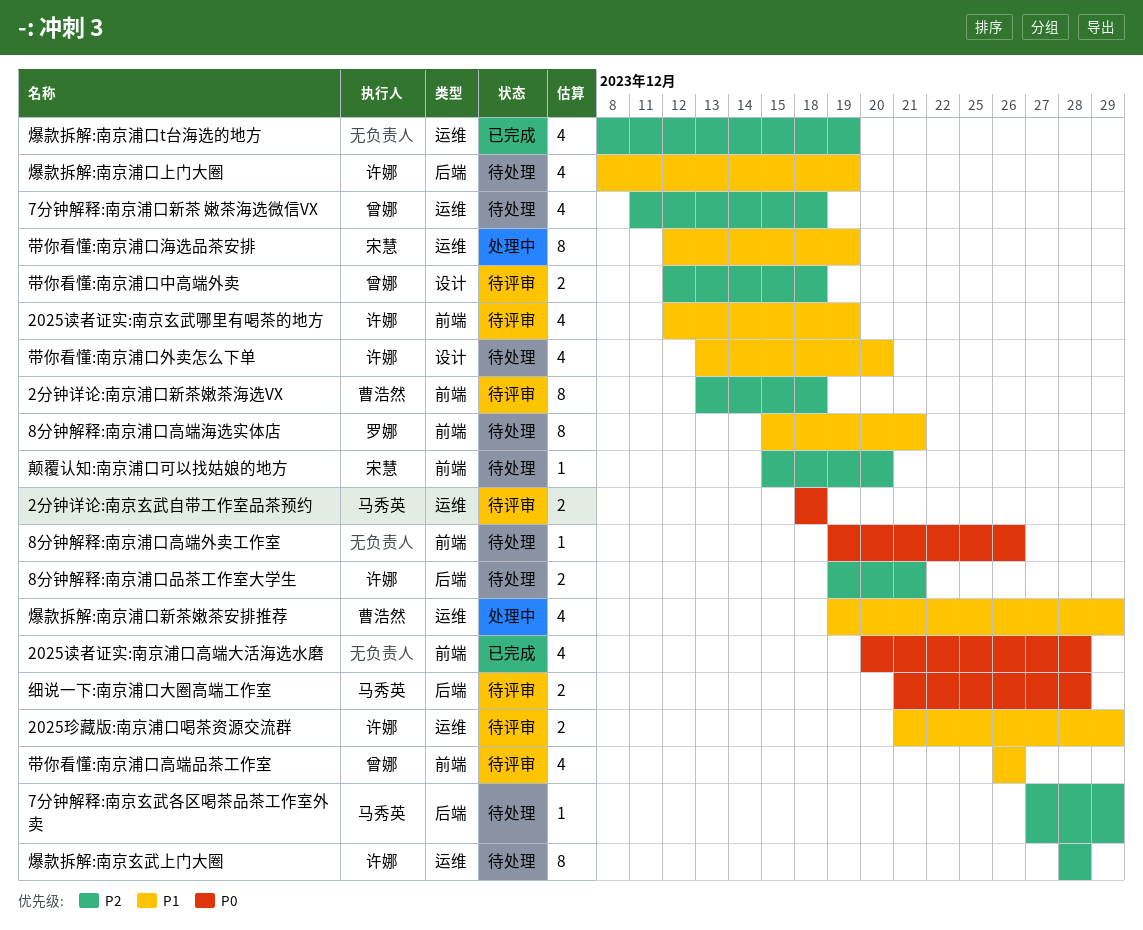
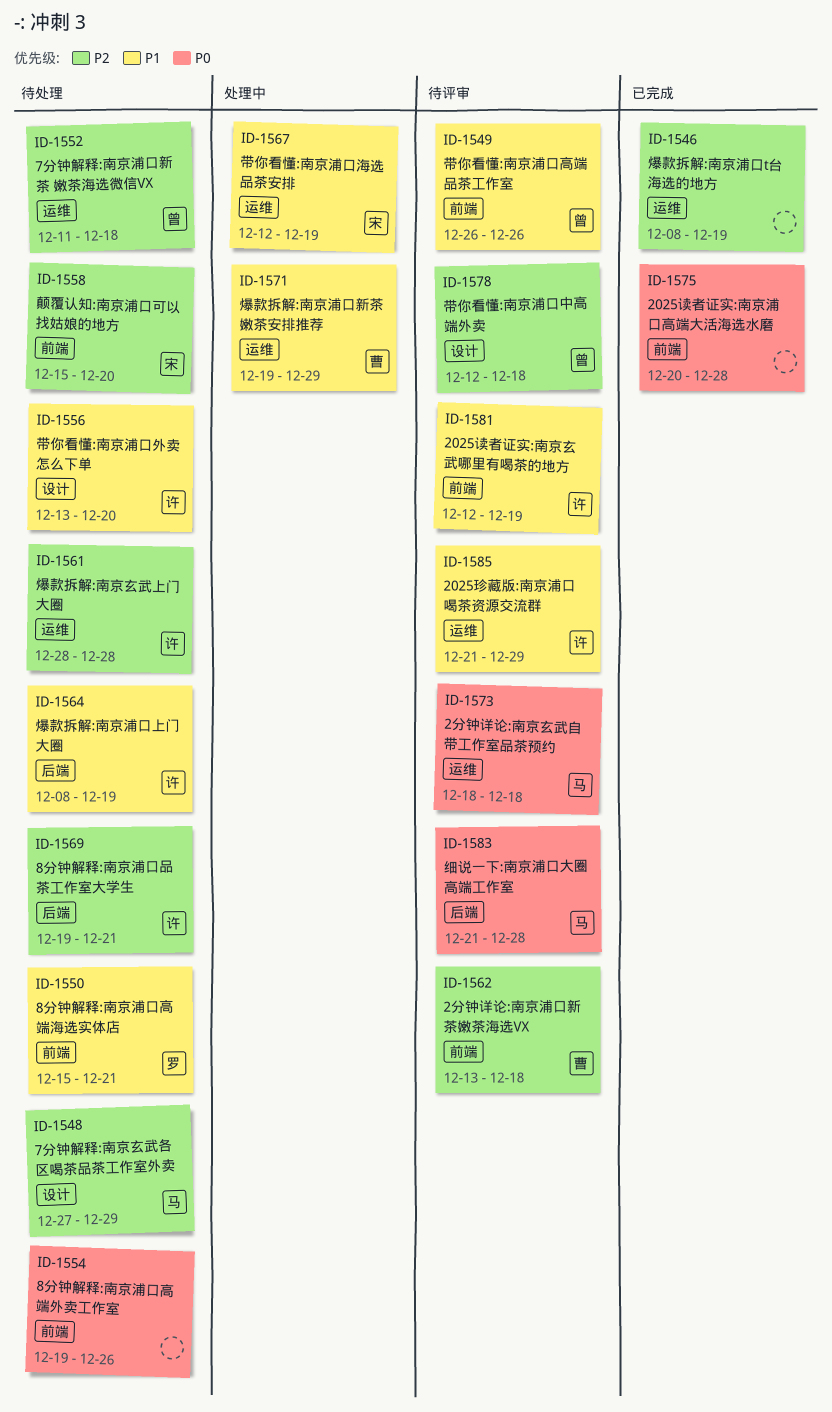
7分钟解释:南京玄武各区喝茶品茶工作室外卖, label: 后端 -> 设计

